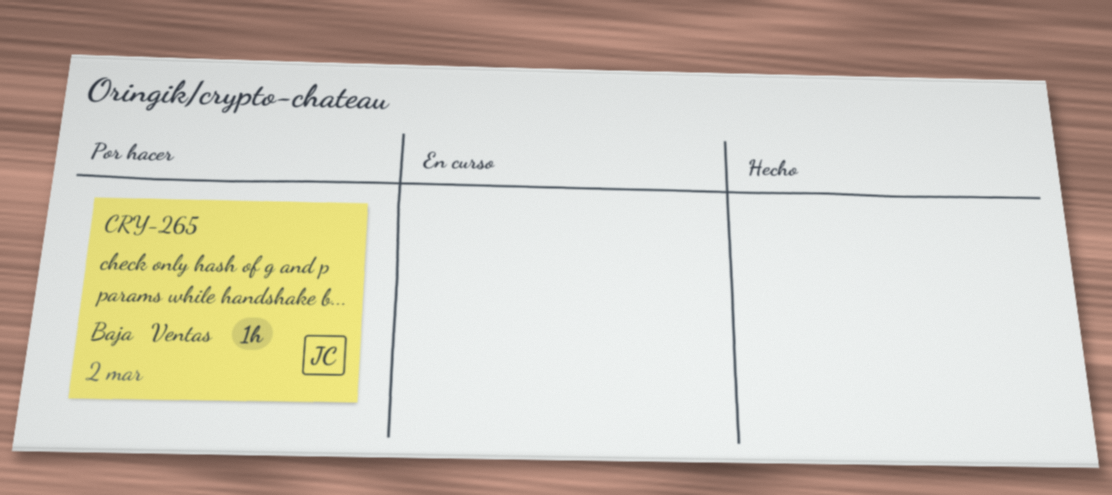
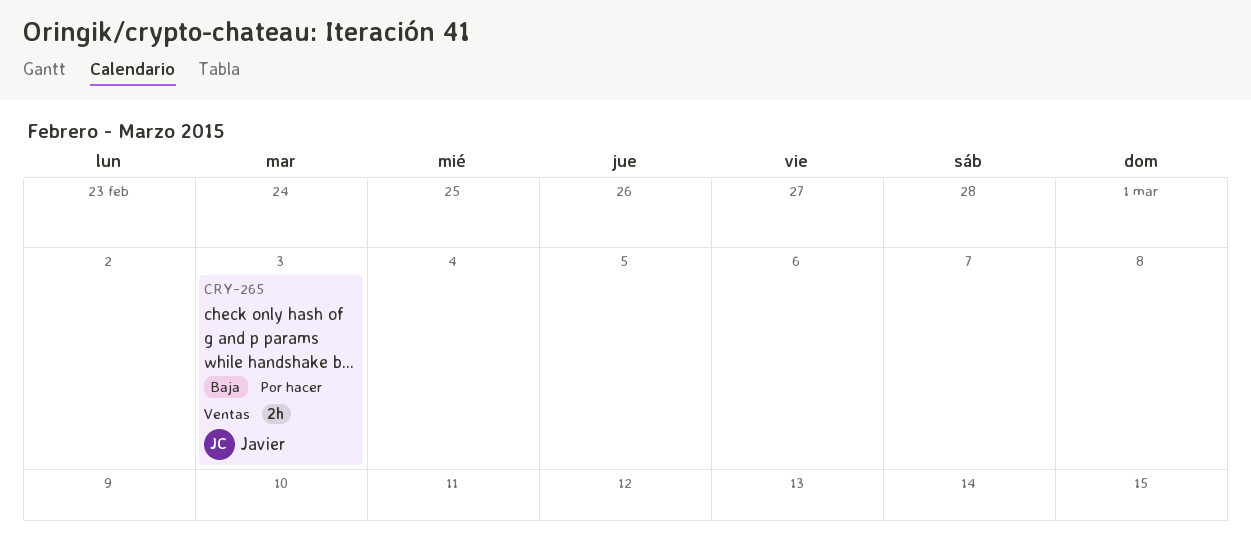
CRY-265, estimate: 1h -> 2h
CRY-265, due: Mar 2 -> Mar 3

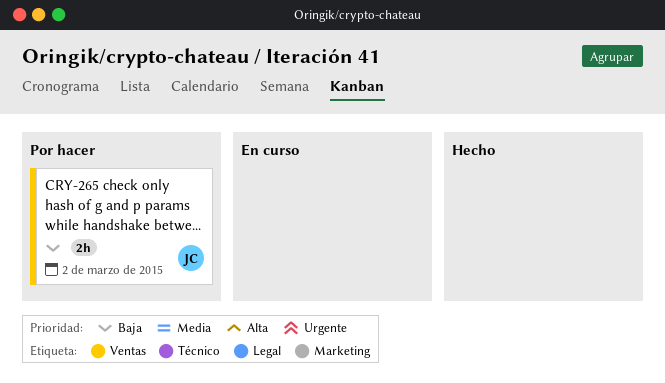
CRY-265, due: Mar 3 -> Mar 2

